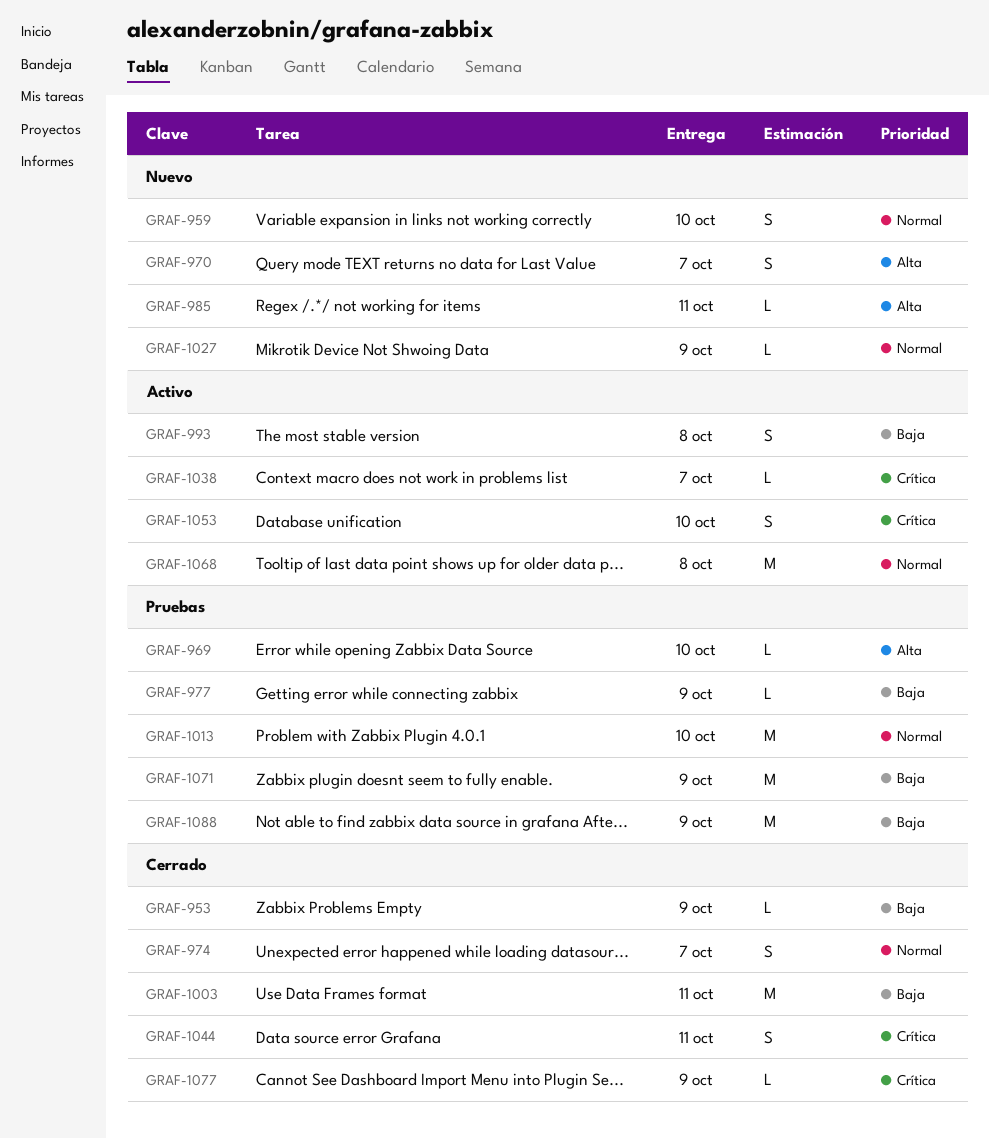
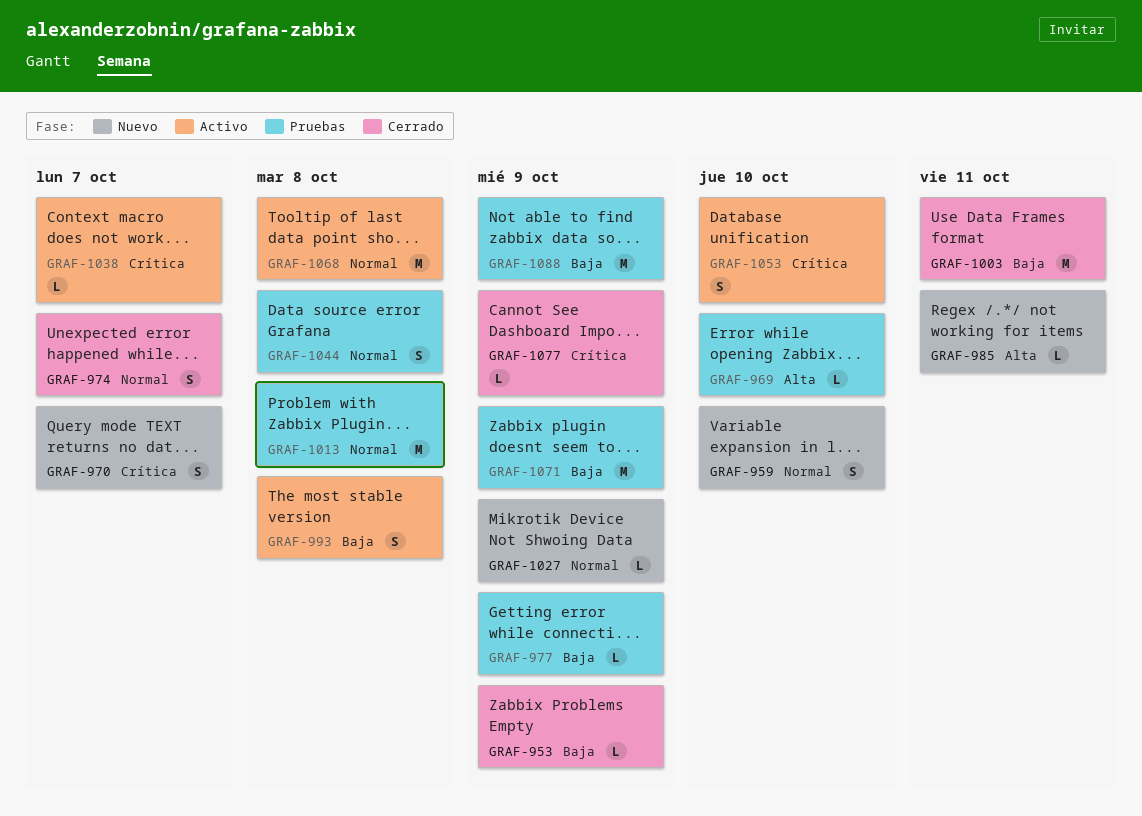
GRAF-970, priority: Alta -> Crítica
GRAF-1013, due: Oct 10 -> Oct 8
GRAF-1044, status: Cerrado -> Pruebas
GRAF-1044, priority: Crítica -> Normal
GRAF-1044, due: Oct 11 -> Oct 8

